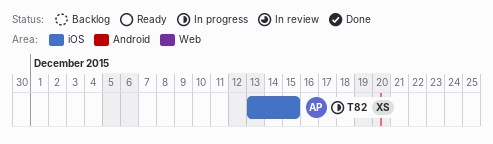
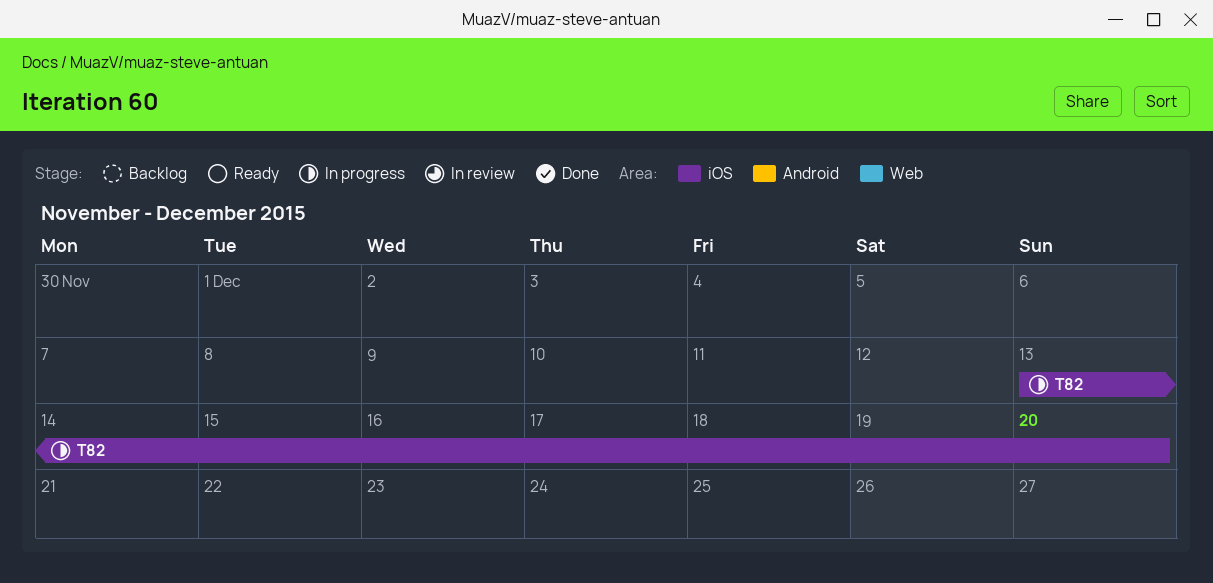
T82, due: Dec 15 -> Dec 20

